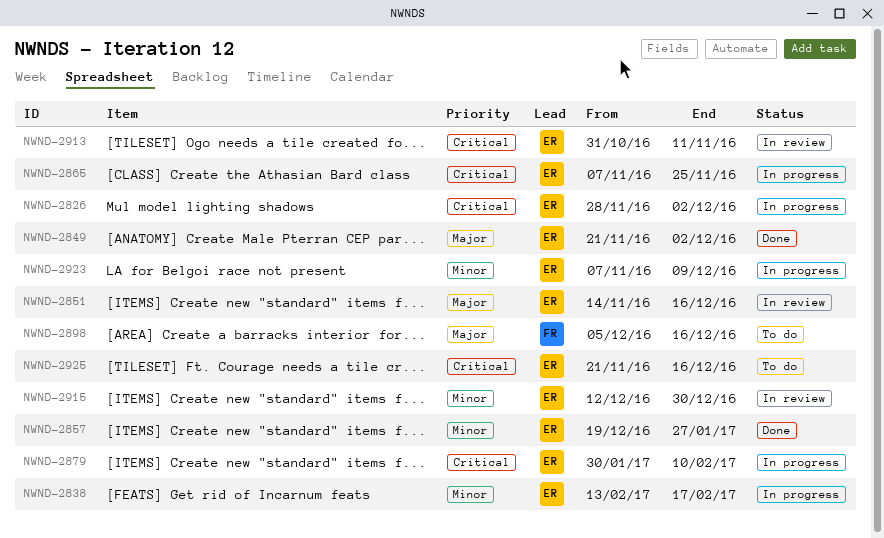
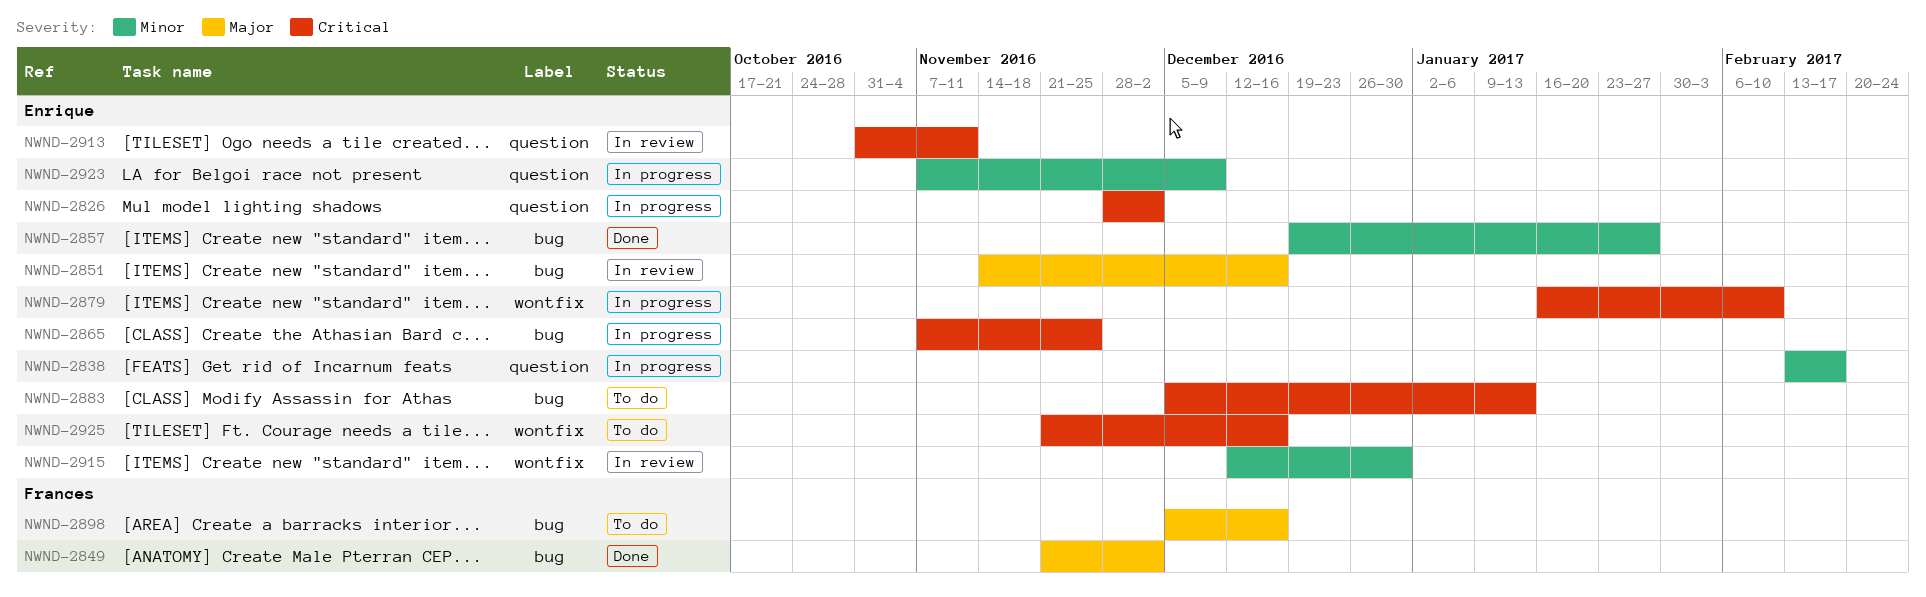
NWND-2849, owner: Enrique -> Frances
NWND-2879, start: Jan 30 -> Jan 16
NWND-2883: none -> present

